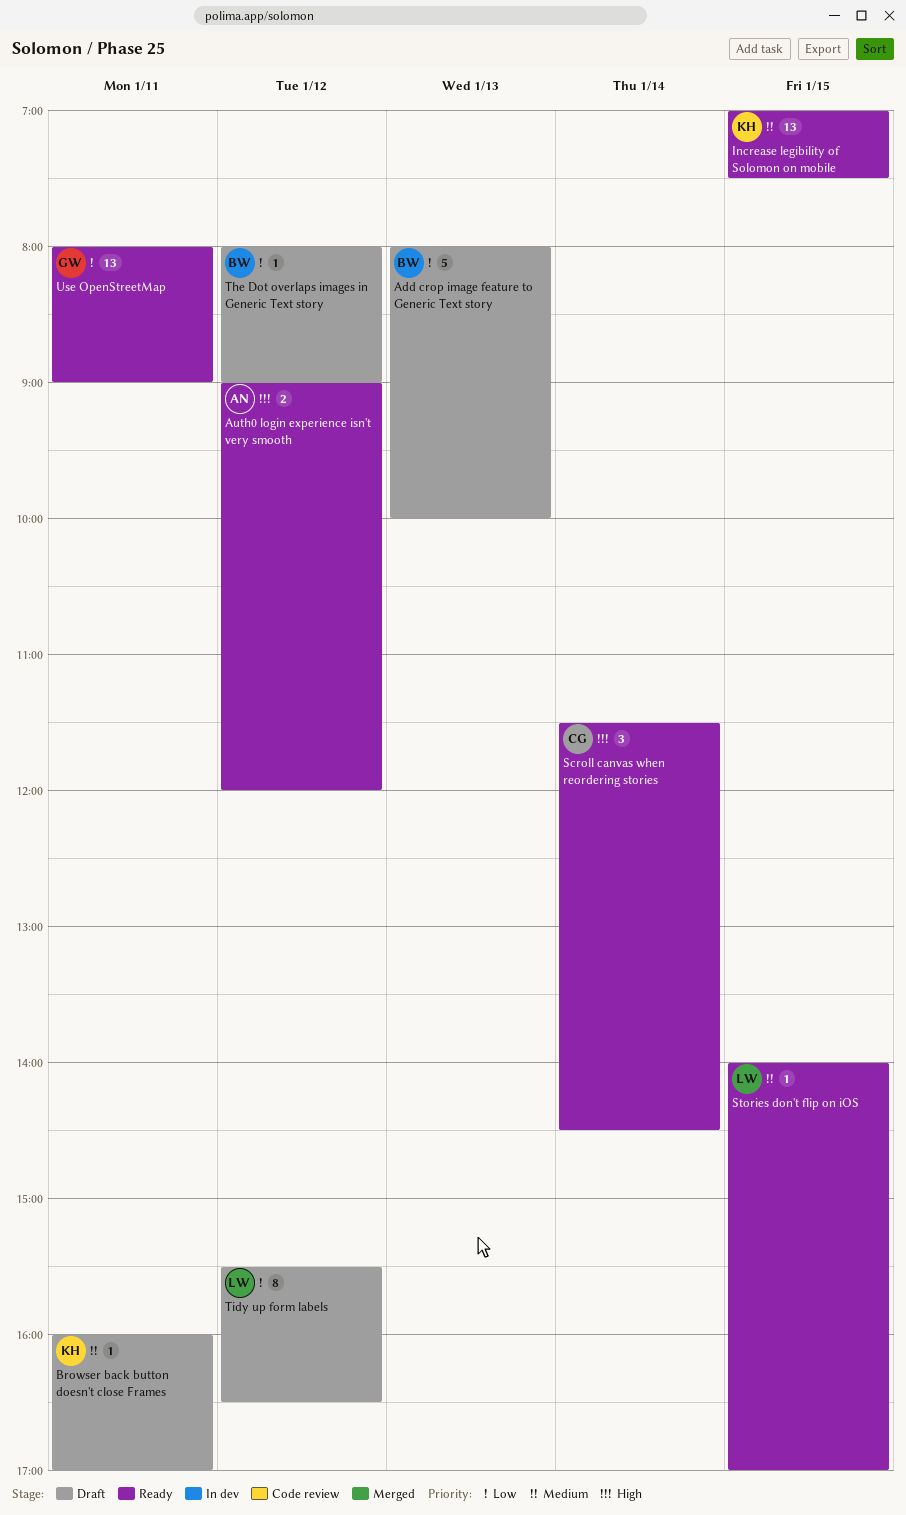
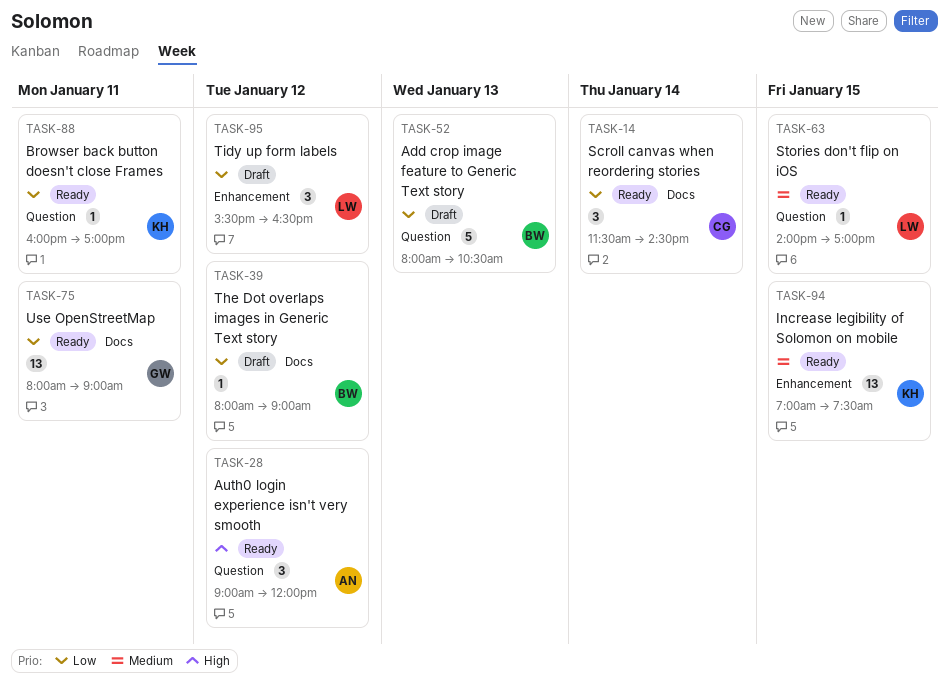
Add crop image feature to Generic Text story, ends: 10:00 -> 10:30
Auth0 login experience isn't very smooth, estimate: 2 -> 3
Browser back button doesn't close Frames, status: Draft -> Ready
Browser back button doesn't close Frames, priority: Medium -> Low
Scroll canvas when reordering stories, priority: High -> Low
Tidy up form labels, estimate: 8 -> 3

